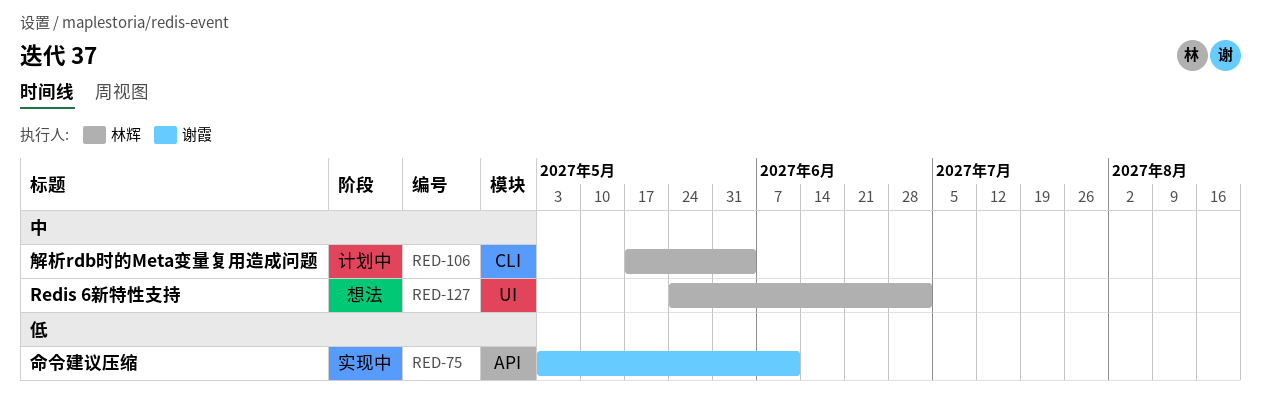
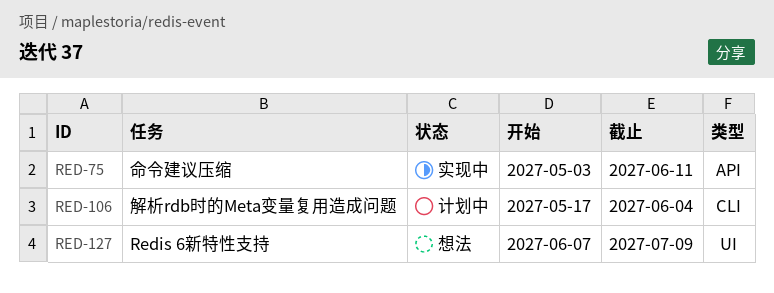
RED-127, start: May 24 -> Jun 7
RED-127, due: Jul 2 -> Jul 9

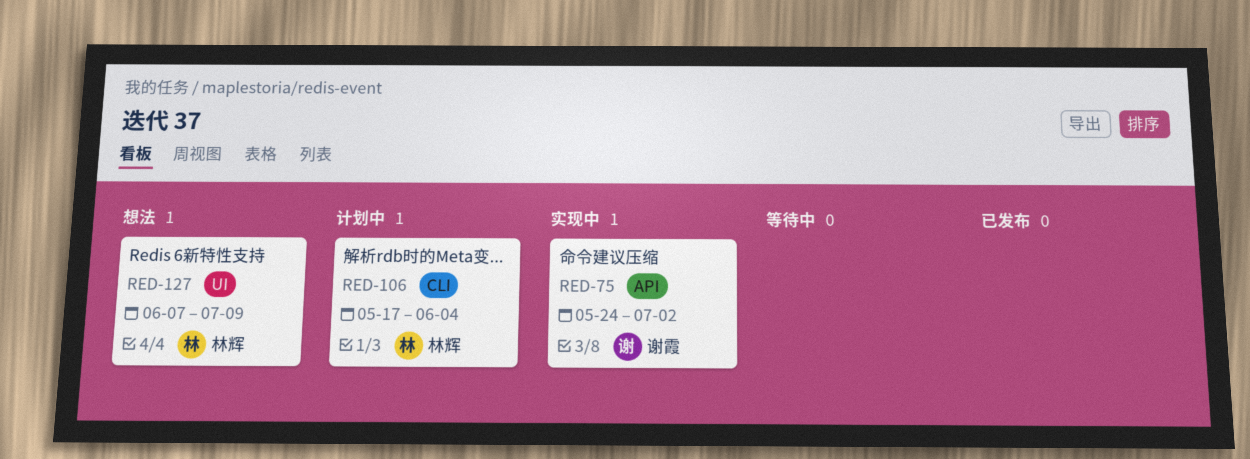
RED-75, start: May 3 -> May 24
RED-75, due: Jun 11 -> Jul 2

